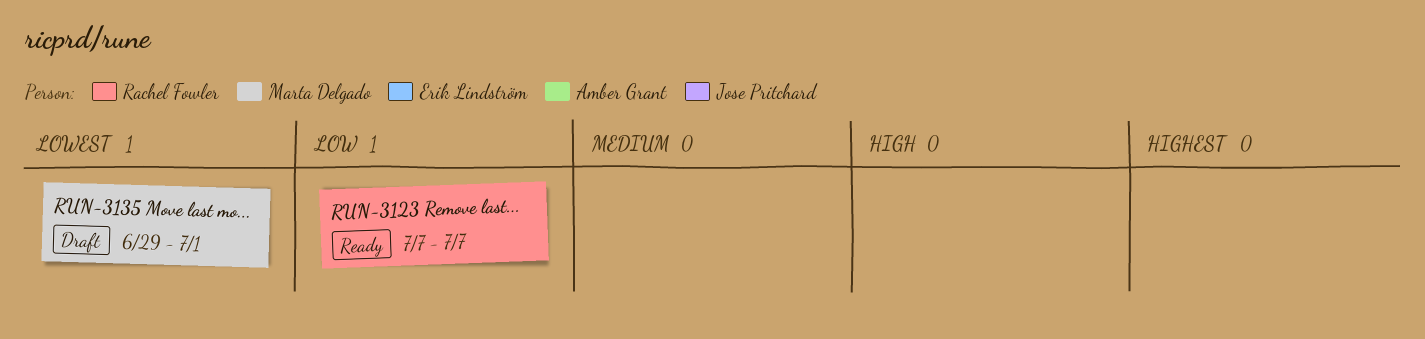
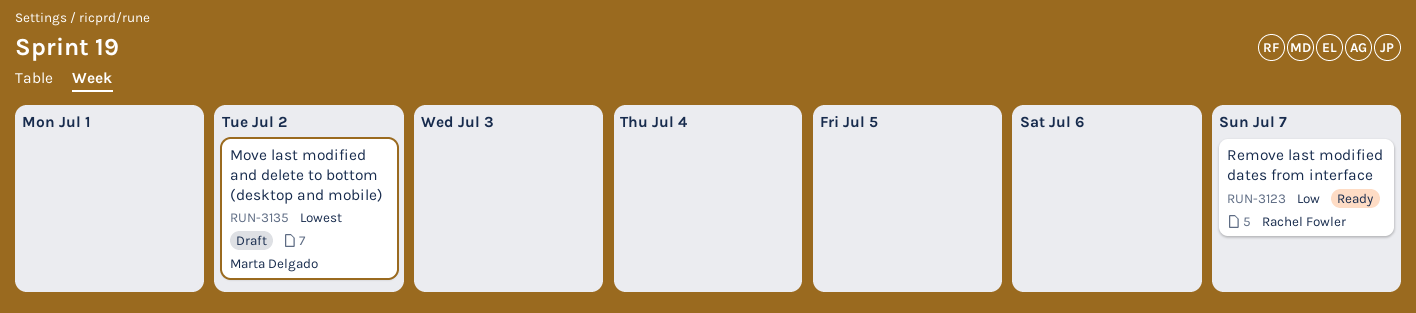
RUN-3135, due: Jul 1 -> Jul 2

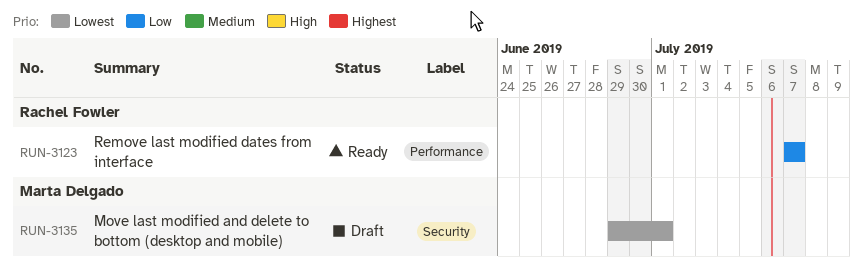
RUN-3135, due: Jul 2 -> Jul 1

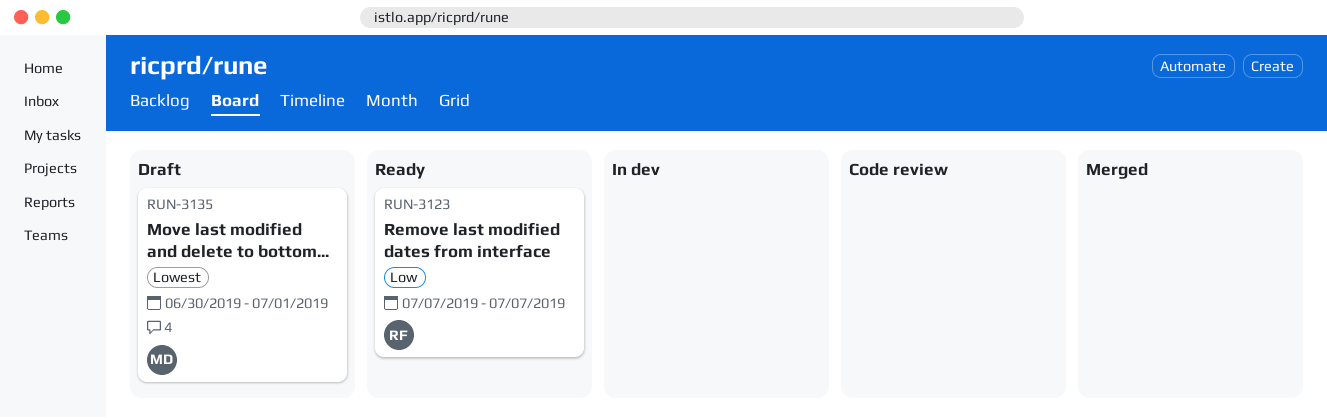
RUN-3135, start: Jun 29 -> Jun 30

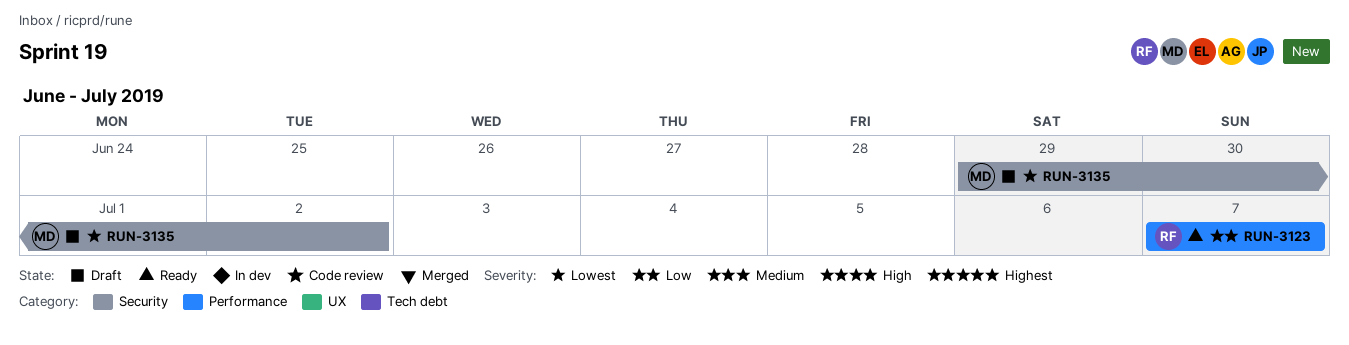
RUN-3135, start: Jun 30 -> Jun 29
RUN-3135, due: Jul 1 -> Jul 2

